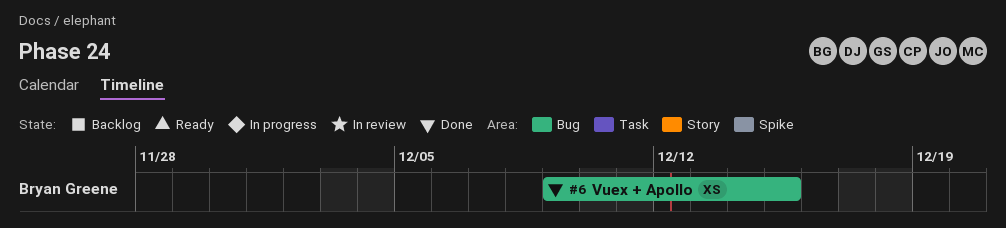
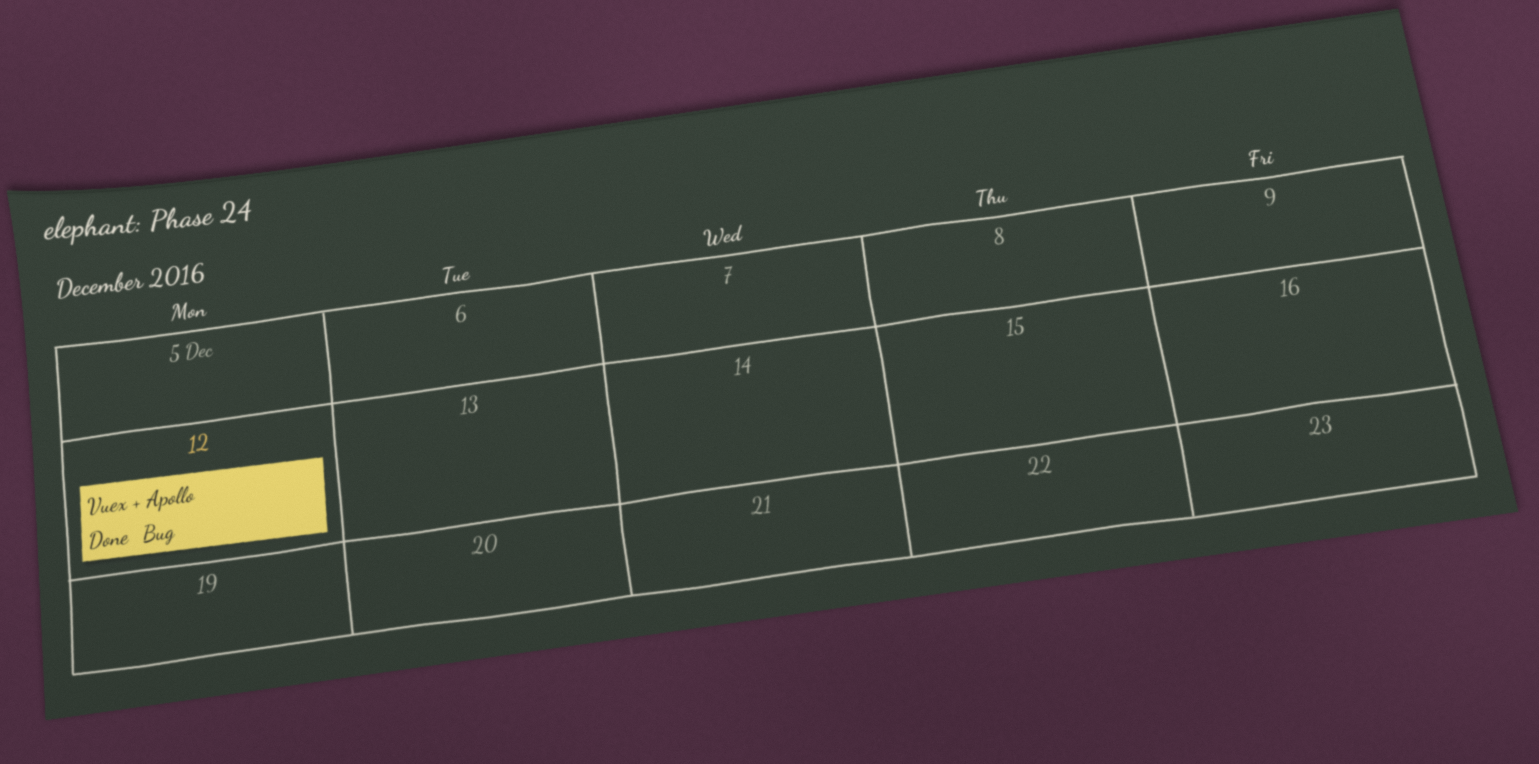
Vuex + Apollo, due: Dec 15 -> Dec 12

